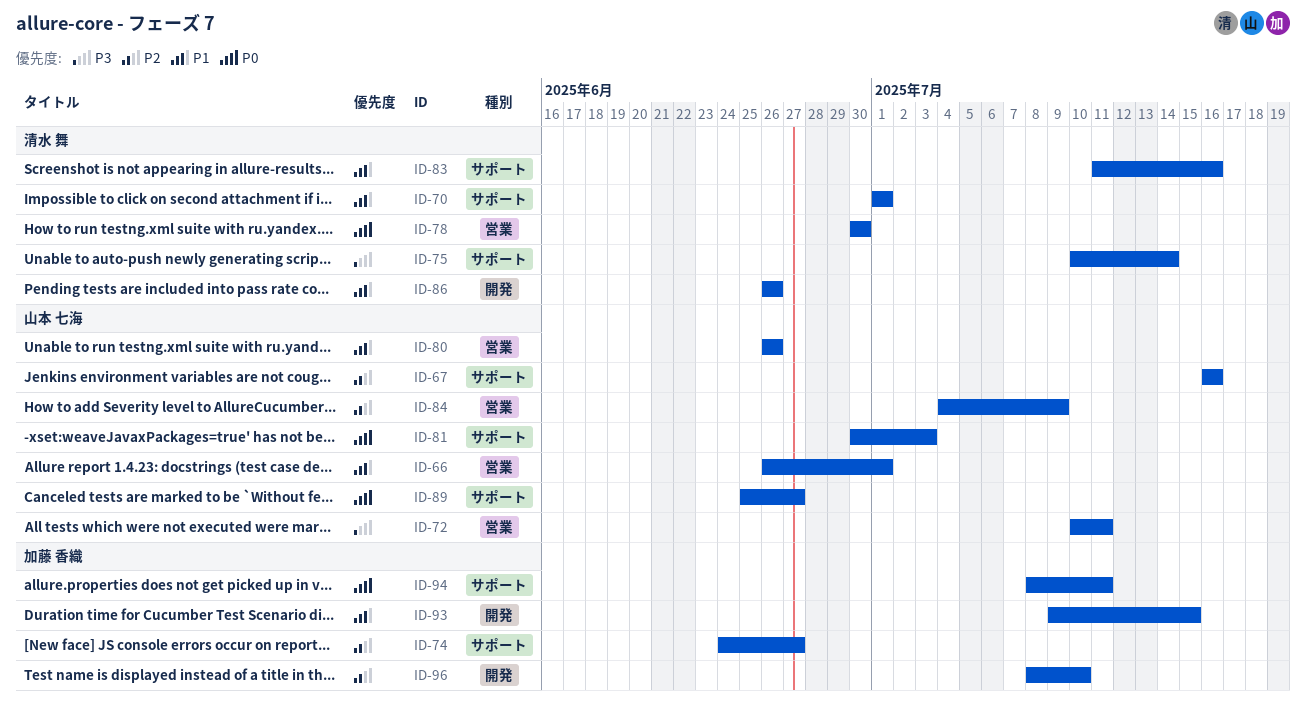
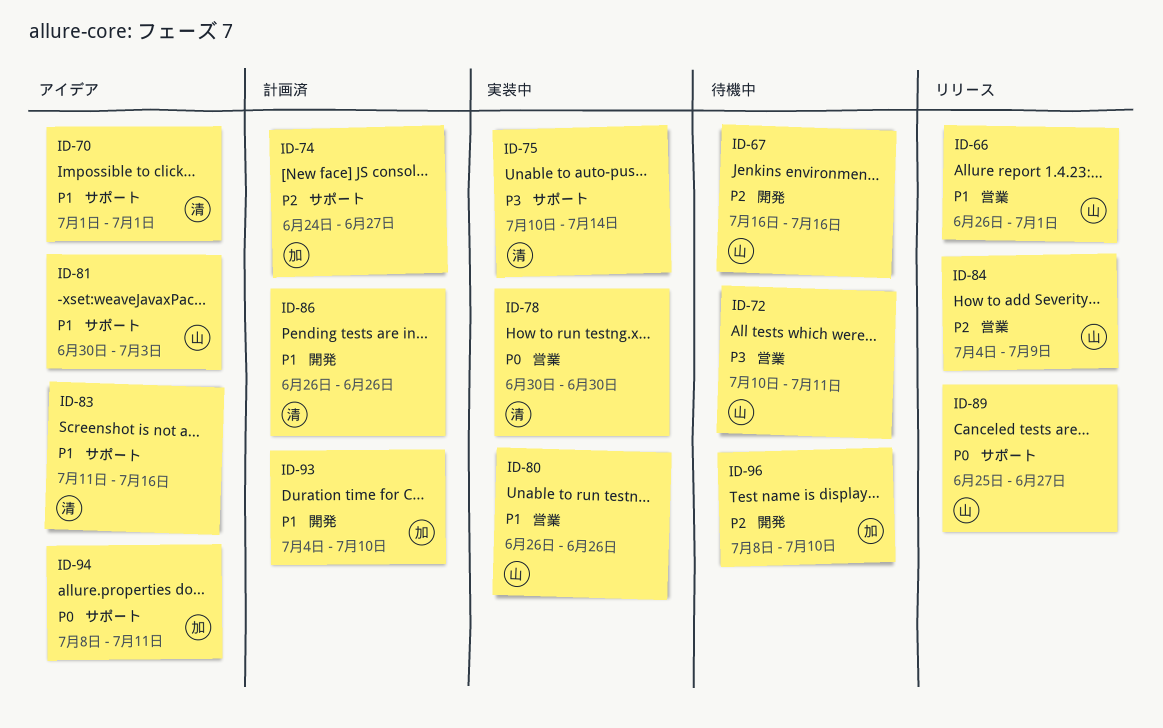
ID-67, label: サポート -> 開発
ID-81, priority: P0 -> P1
ID-93, start: Jul 9 -> Jul 4
ID-93, due: Jul 15 -> Jul 10

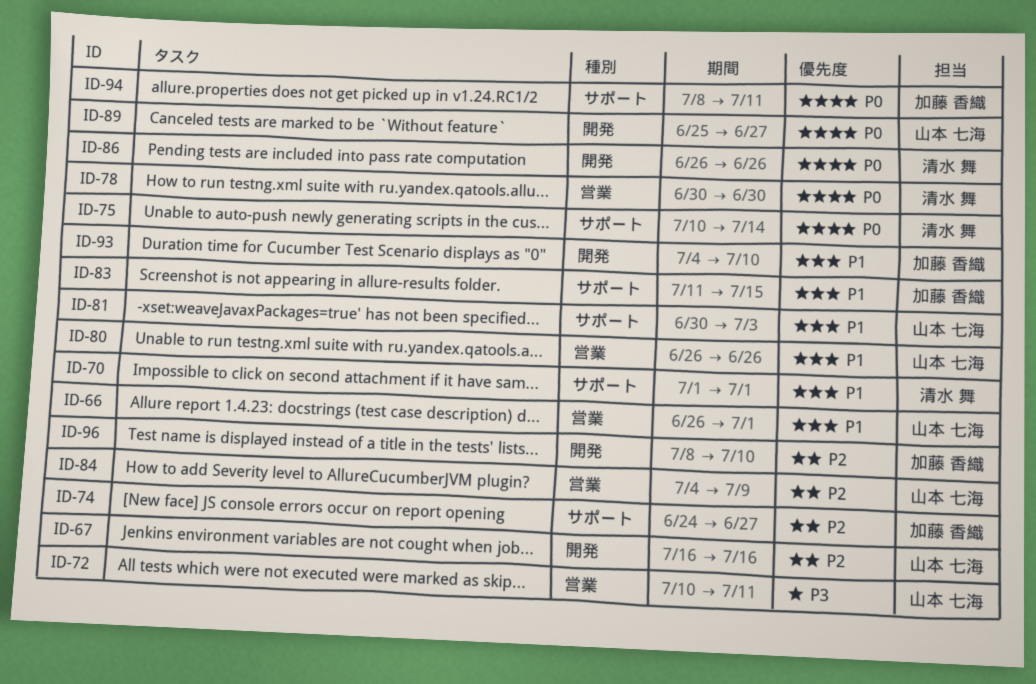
ID-75, priority: P3 -> P0
ID-83, owner: 清水 舞 -> 加藤 香織
ID-83, due: Jul 16 -> Jul 15
ID-86, priority: P1 -> P0
ID-89, label: サポート -> 開発

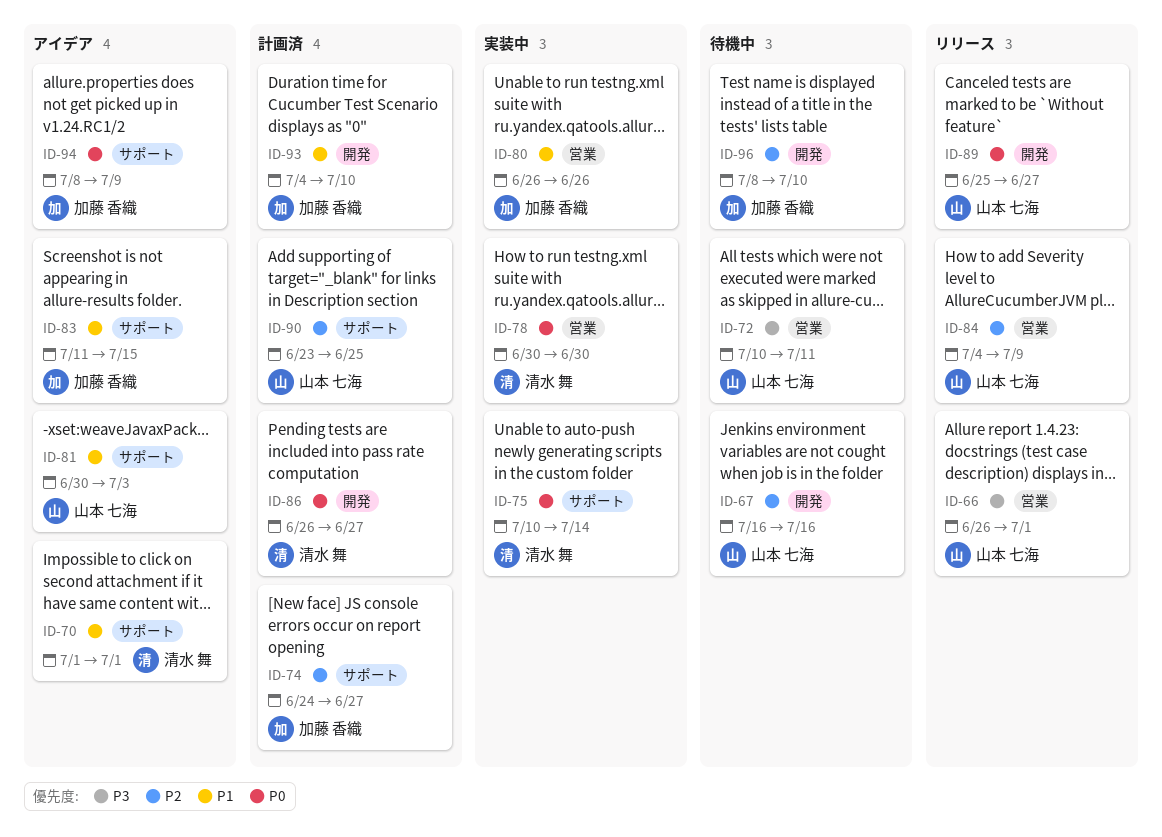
ID-66, priority: P1 -> P3
ID-80, owner: 山本 七海 -> 加藤 香織
ID-86, due: Jun 26 -> Jun 27
ID-90: none -> present
ID-94, due: Jul 11 -> Jul 9

